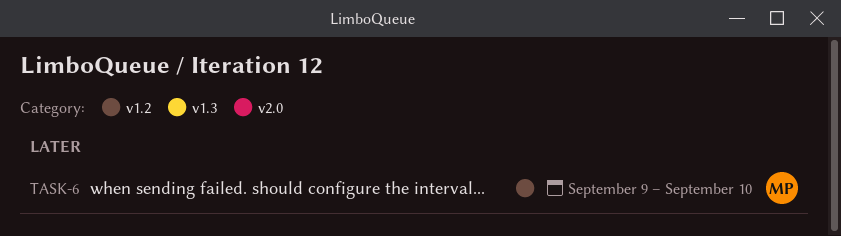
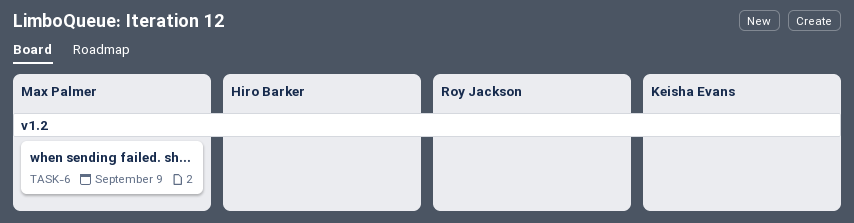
TASK-6, due: Sep 10 -> Sep 9

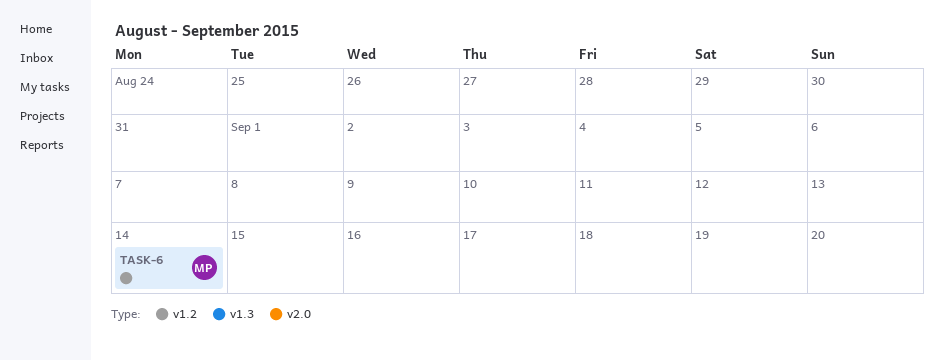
TASK-6, due: Sep 9 -> Sep 14

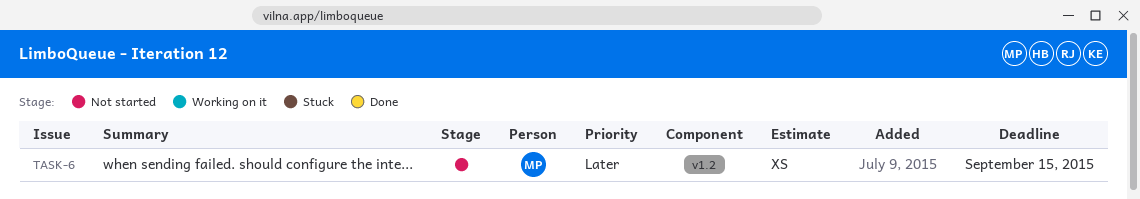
TASK-6, due: Sep 14 -> Sep 15

